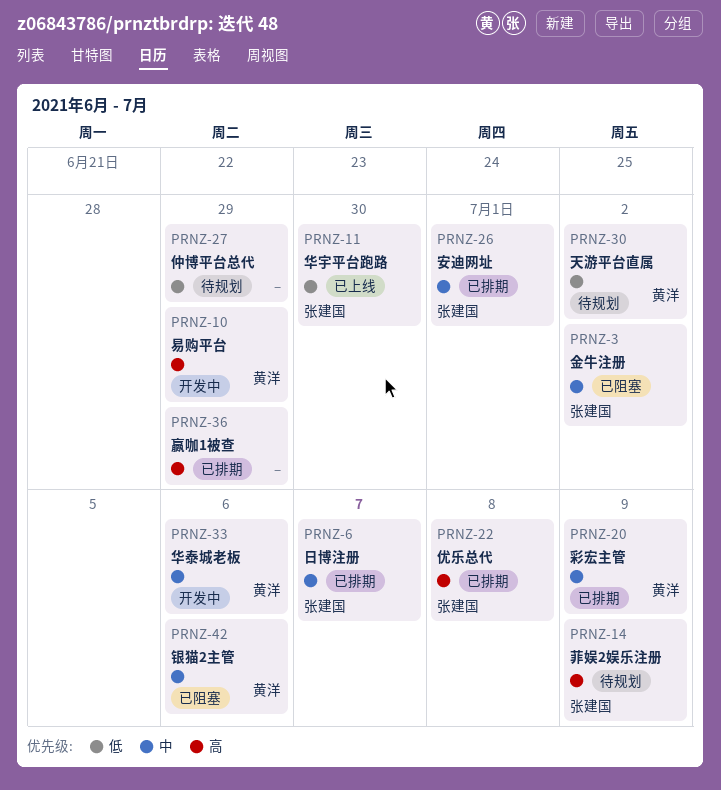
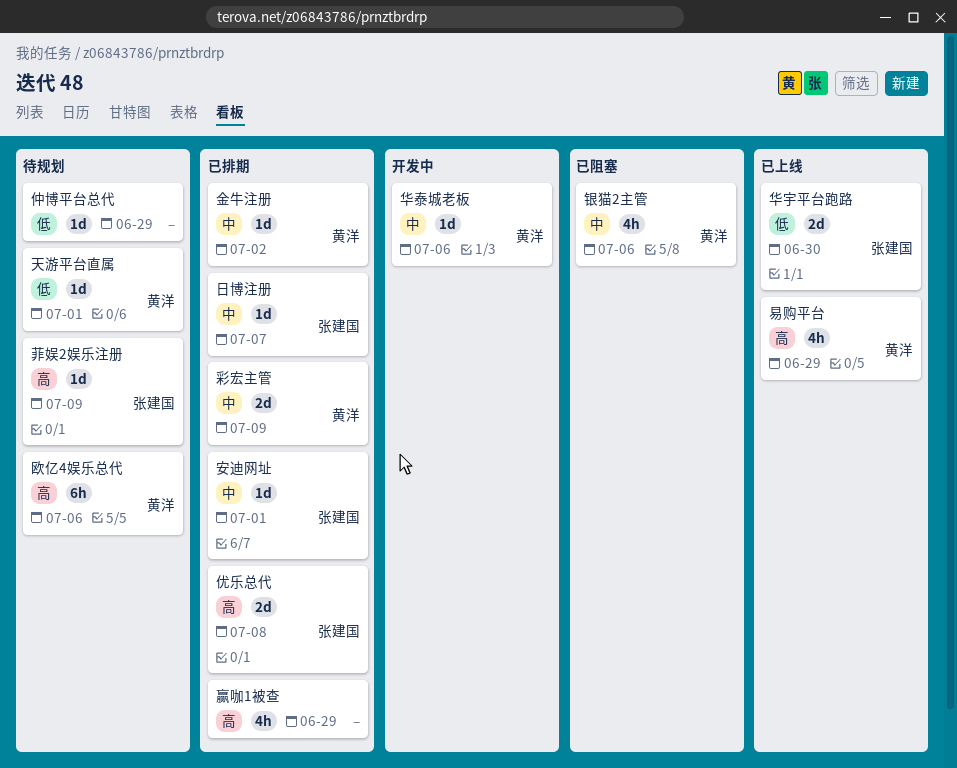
天游平台直属, due: Jul 2 -> Jul 1
易购平台, status: 开发中 -> 已上线
欧亿4娱乐总代: none -> present
金牛注册, status: 已阻塞 -> 已排期
金牛注册, owner: 张建国 -> 黄洋

